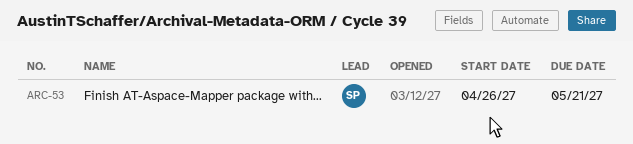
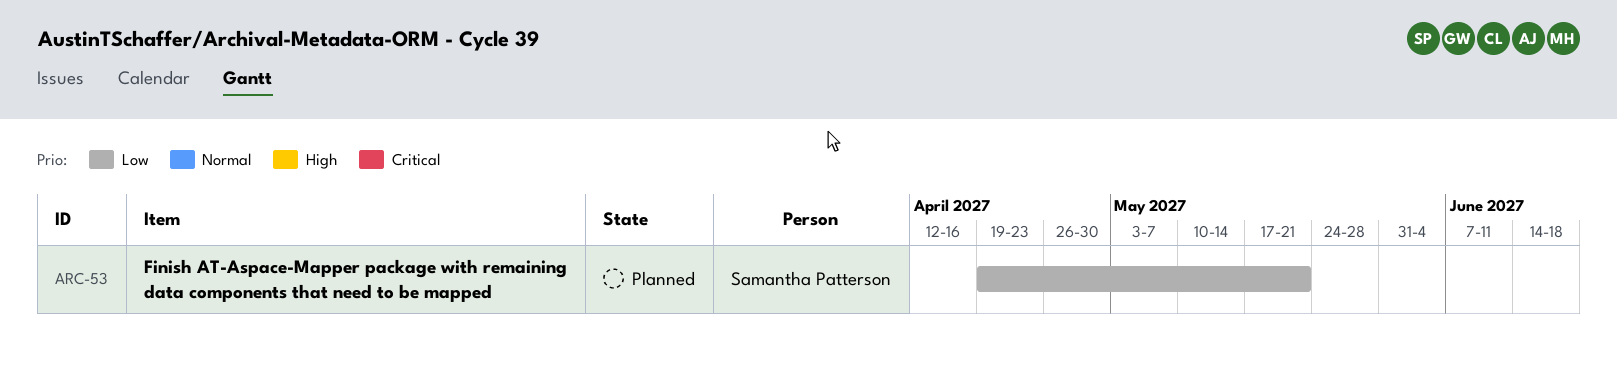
ARC-53, start: Apr 26 -> Apr 19

